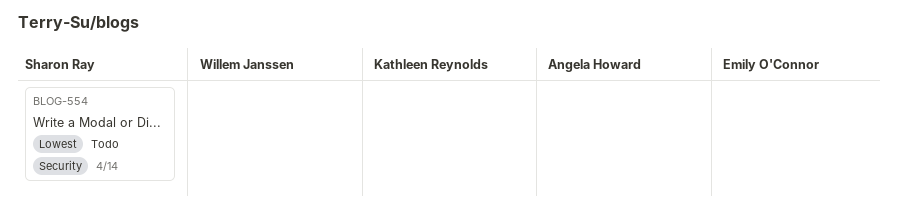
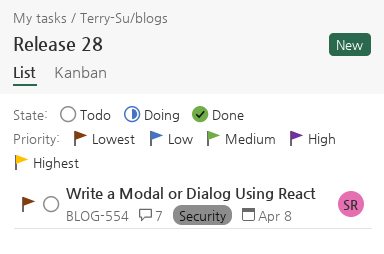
BLOG-554, due: Apr 14 -> Apr 8

